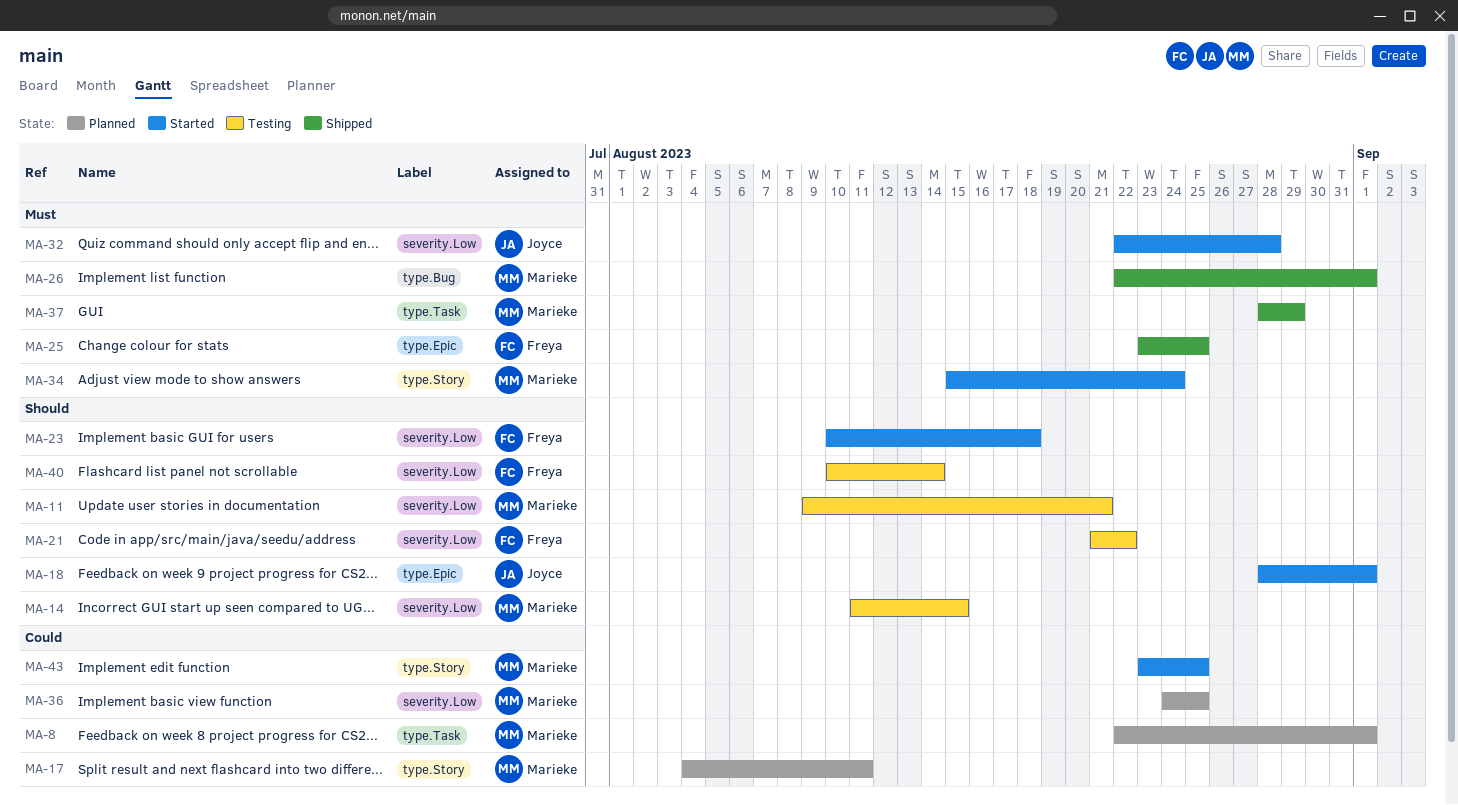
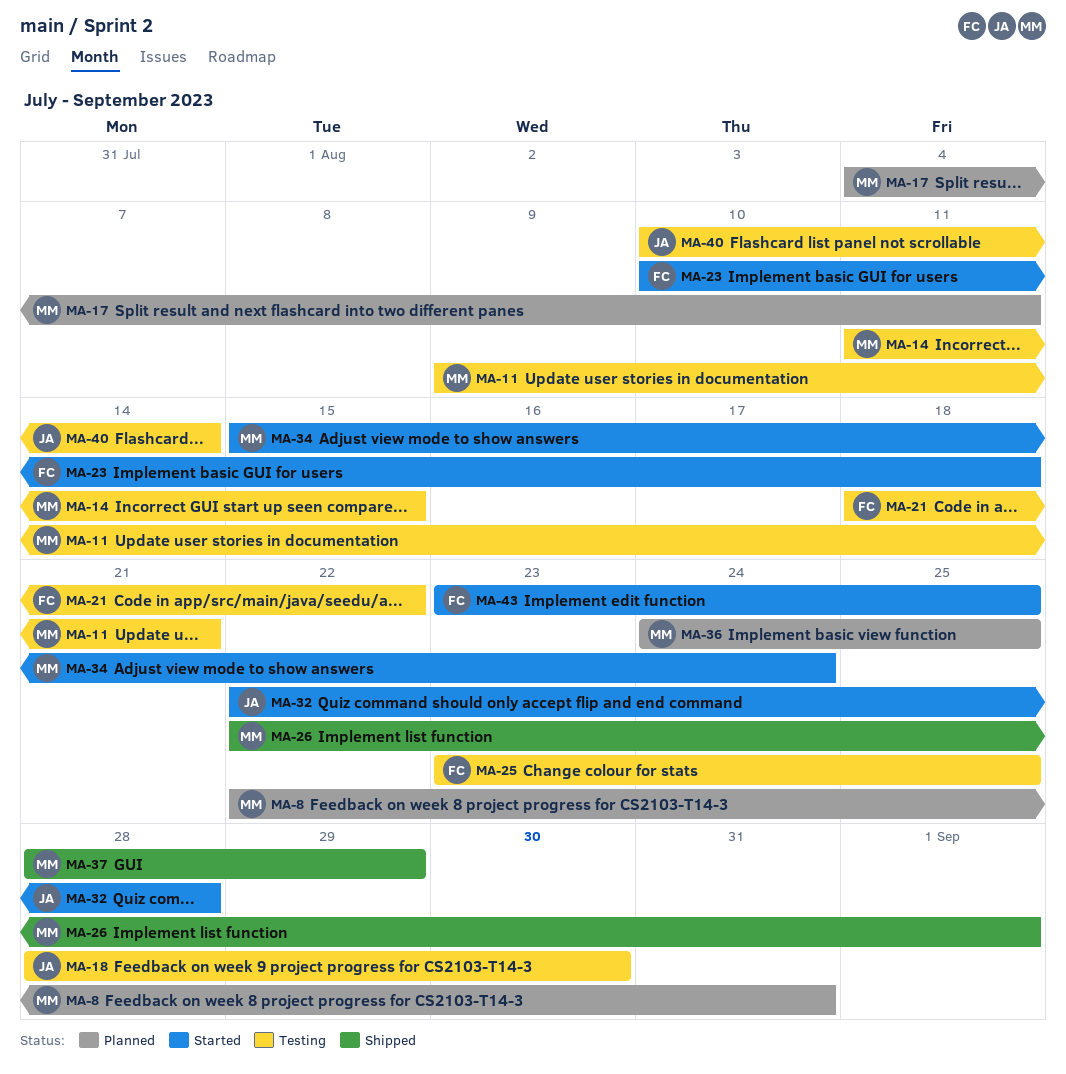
MA-8, due: Sep 1 -> Aug 31
MA-18, status: Started -> Testing
MA-18, due: Sep 1 -> Aug 30
MA-21, start: Aug 21 -> Aug 18
MA-25, status: Shipped -> Testing
MA-40, owner: Freya -> Joyce
MA-43, owner: Marieke -> Freya

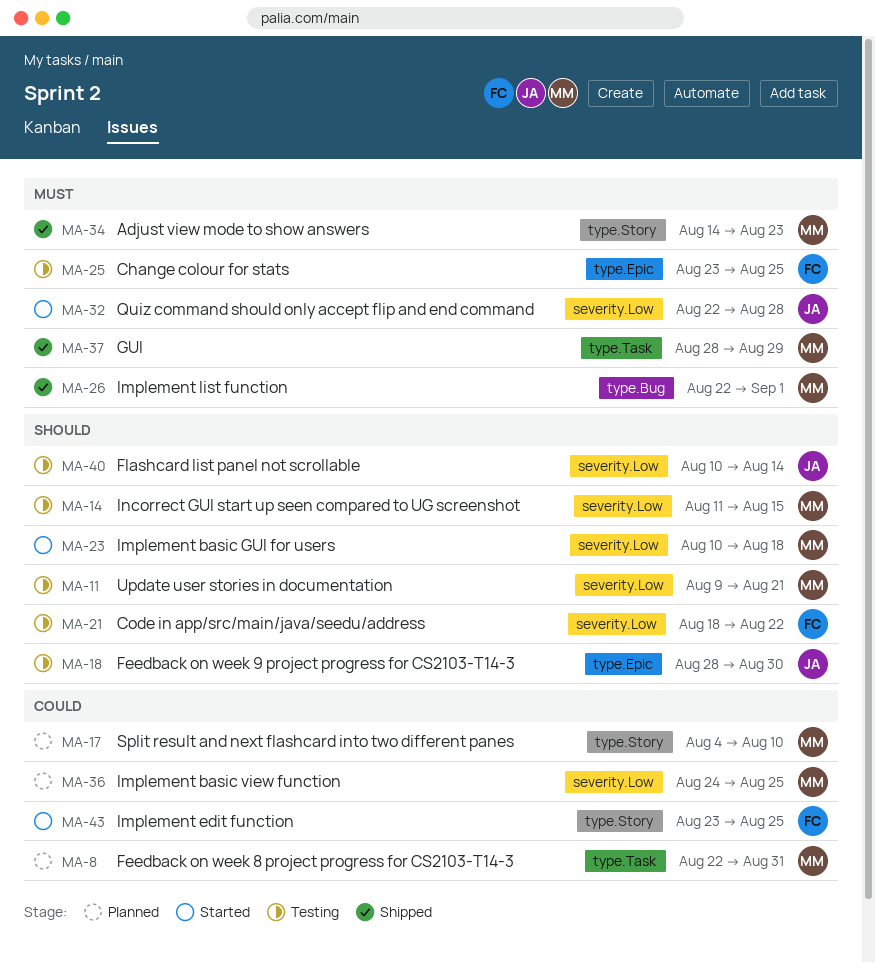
MA-17, due: Aug 11 -> Aug 10
MA-23, owner: FC -> MM
MA-34, status: Started -> Shipped
MA-34, start: Aug 15 -> Aug 14
MA-34, due: Aug 24 -> Aug 23

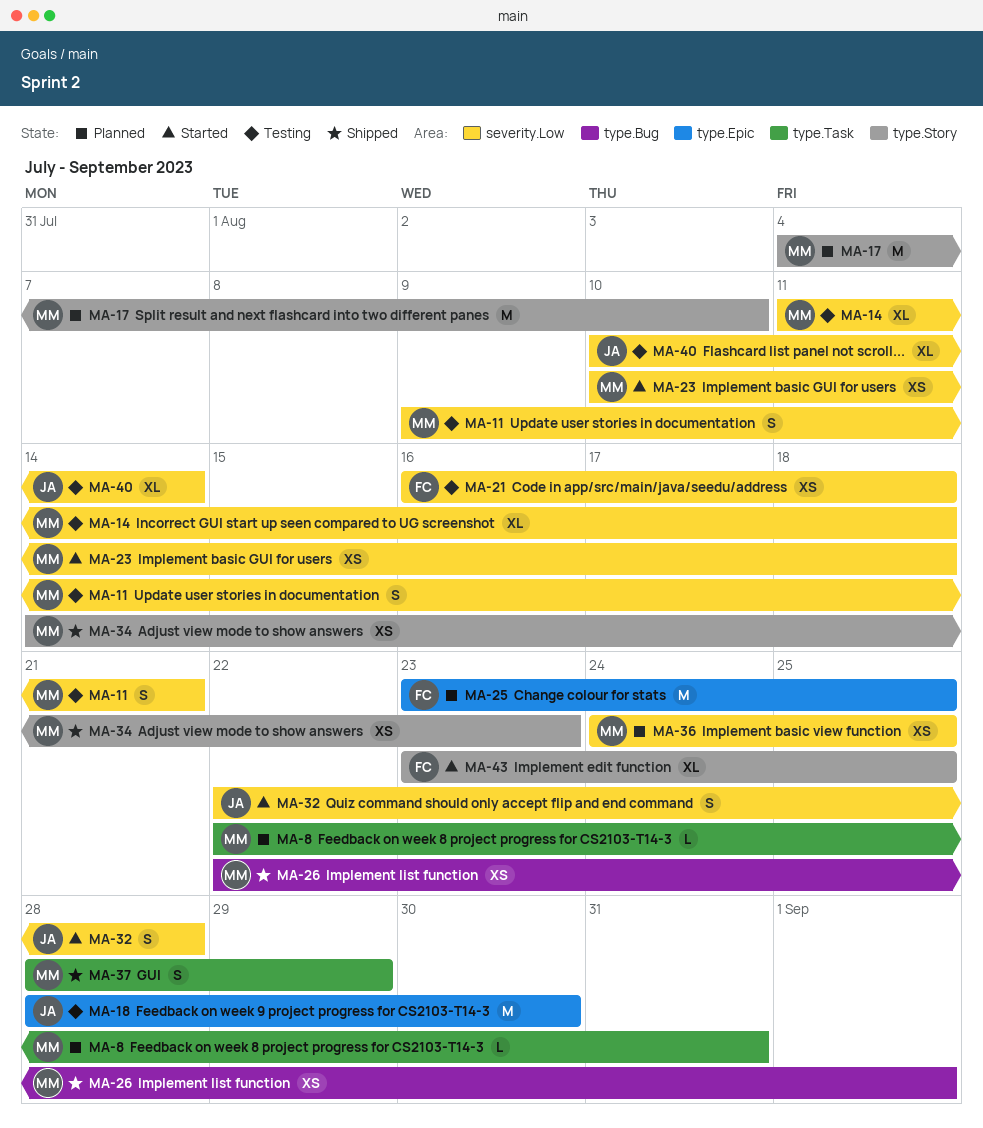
MA-14, due: Aug 15 -> Aug 18
MA-21, start: Aug 18 -> Aug 16
MA-21, due: Aug 22 -> Aug 18
MA-25, status: Testing -> Planned

